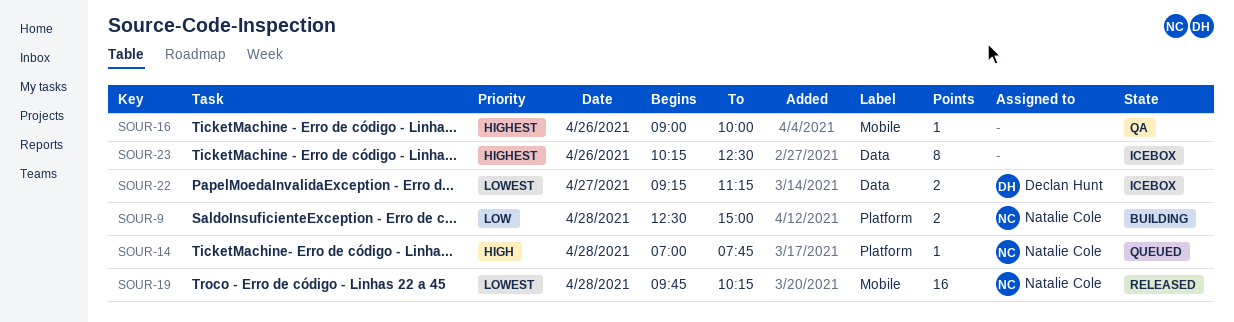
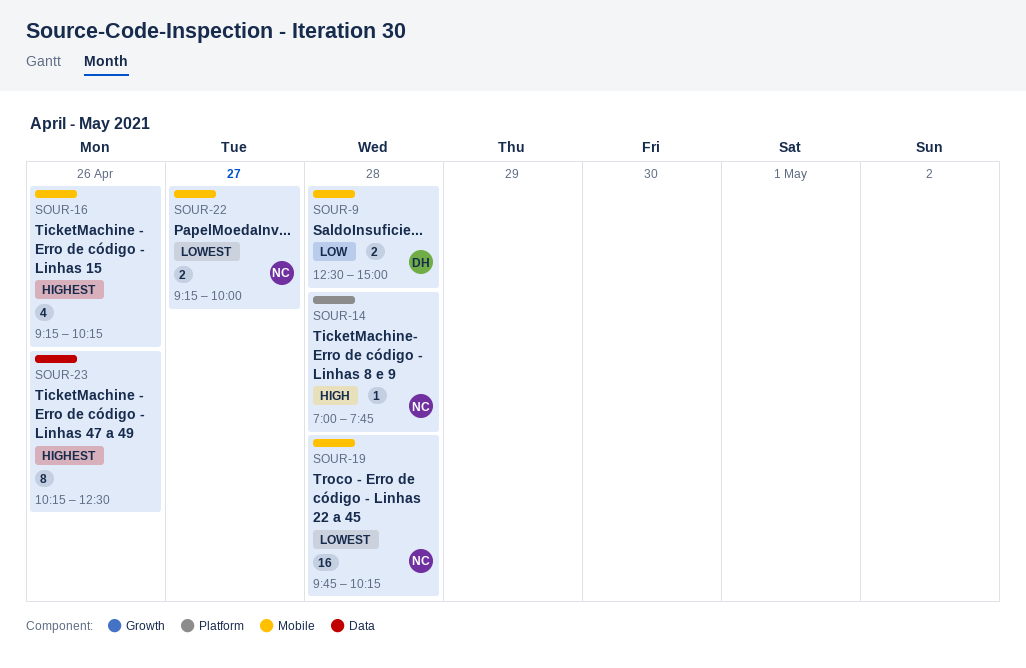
SOUR-9, owner: Natalie Cole -> Declan Hunt
SOUR-9, label: Platform -> Mobile
SOUR-16, estimate: 1 -> 4
SOUR-16, begins: 09:00 -> 09:15
SOUR-16, ends: 10:00 -> 10:15
SOUR-22, owner: Declan Hunt -> Natalie Cole
SOUR-22, label: Data -> Mobile
SOUR-22, ends: 11:15 -> 10:00

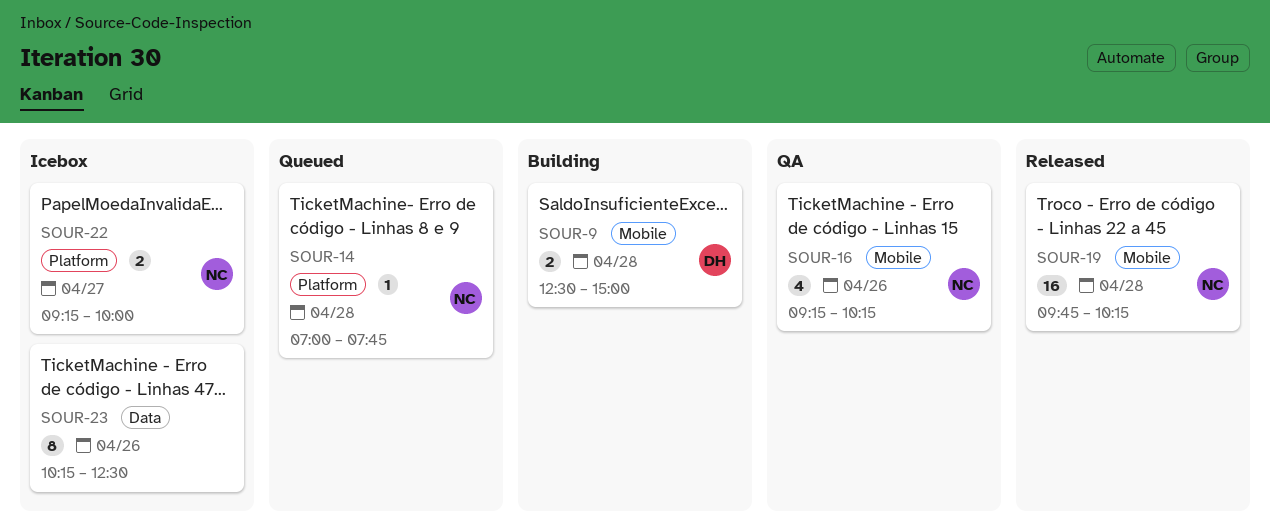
SOUR-16, owner: none -> NC
SOUR-22, label: Mobile -> Platform

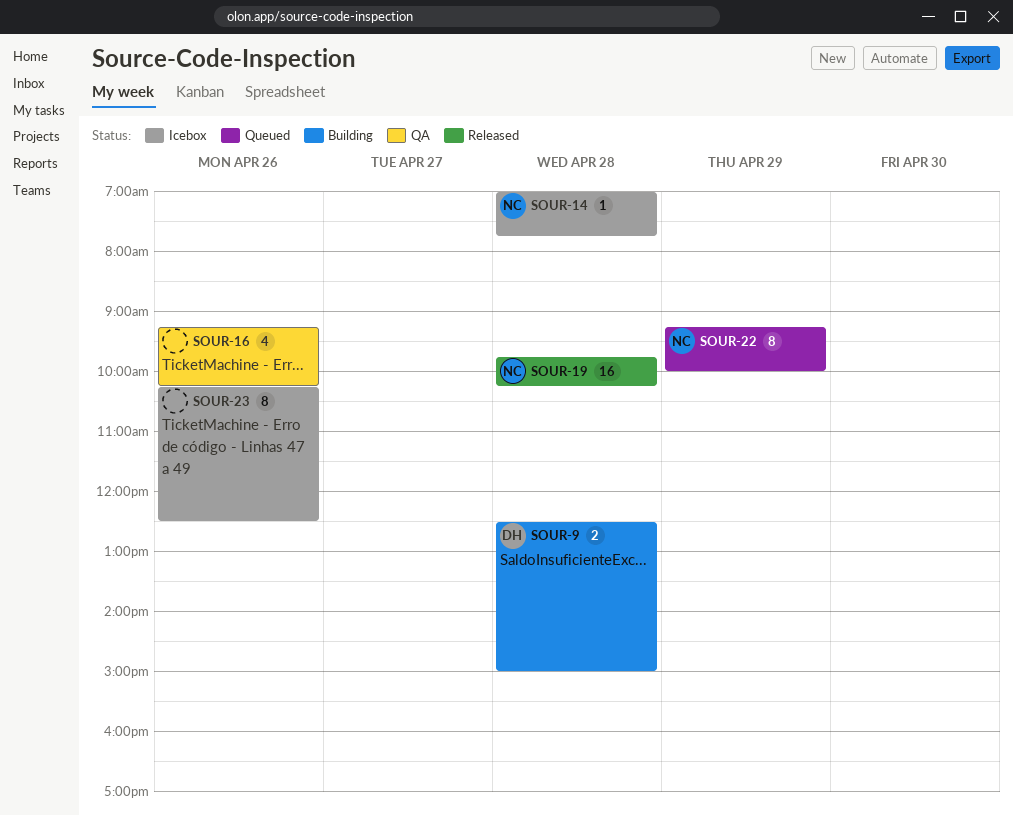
SOUR-14, status: Queued -> Icebox
SOUR-16, owner: NC -> none
SOUR-22, status: Icebox -> Queued
SOUR-22, estimate: 2 -> 8
SOUR-22, day: Apr 27 -> Apr 29

